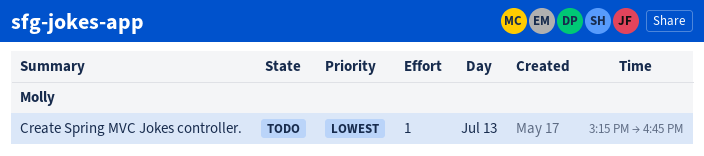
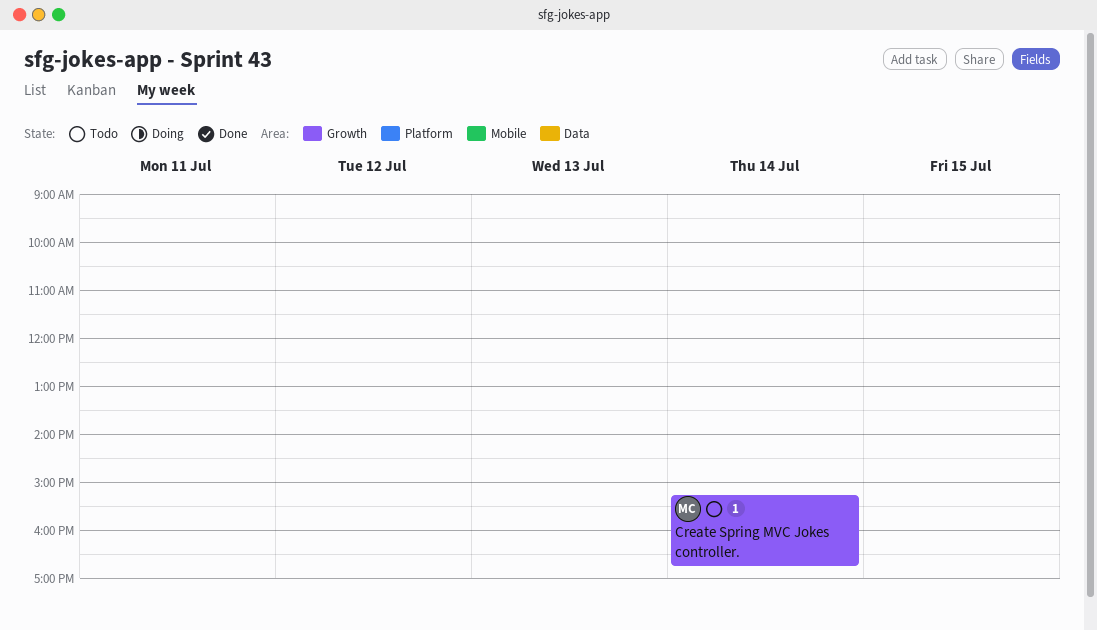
Create Spring MVC Jokes controller., day: Jul 13 -> Jul 14

